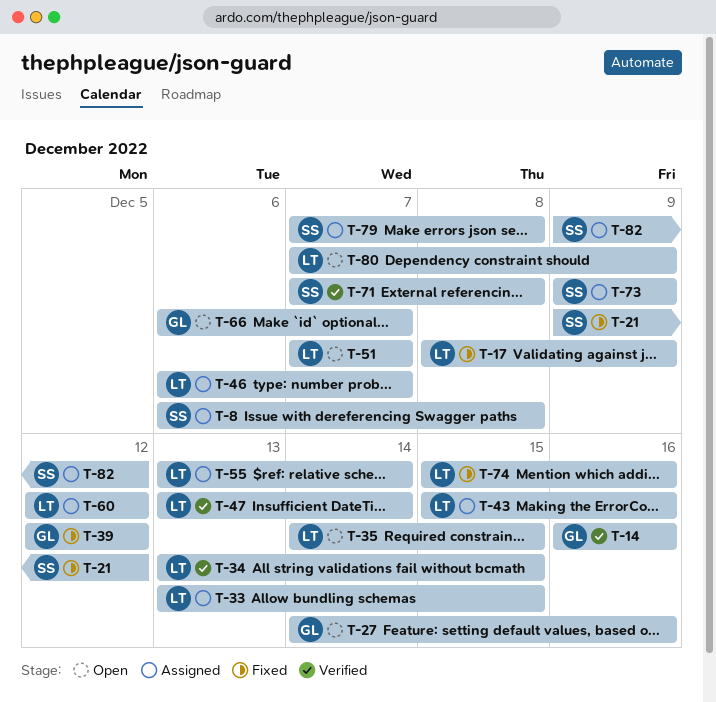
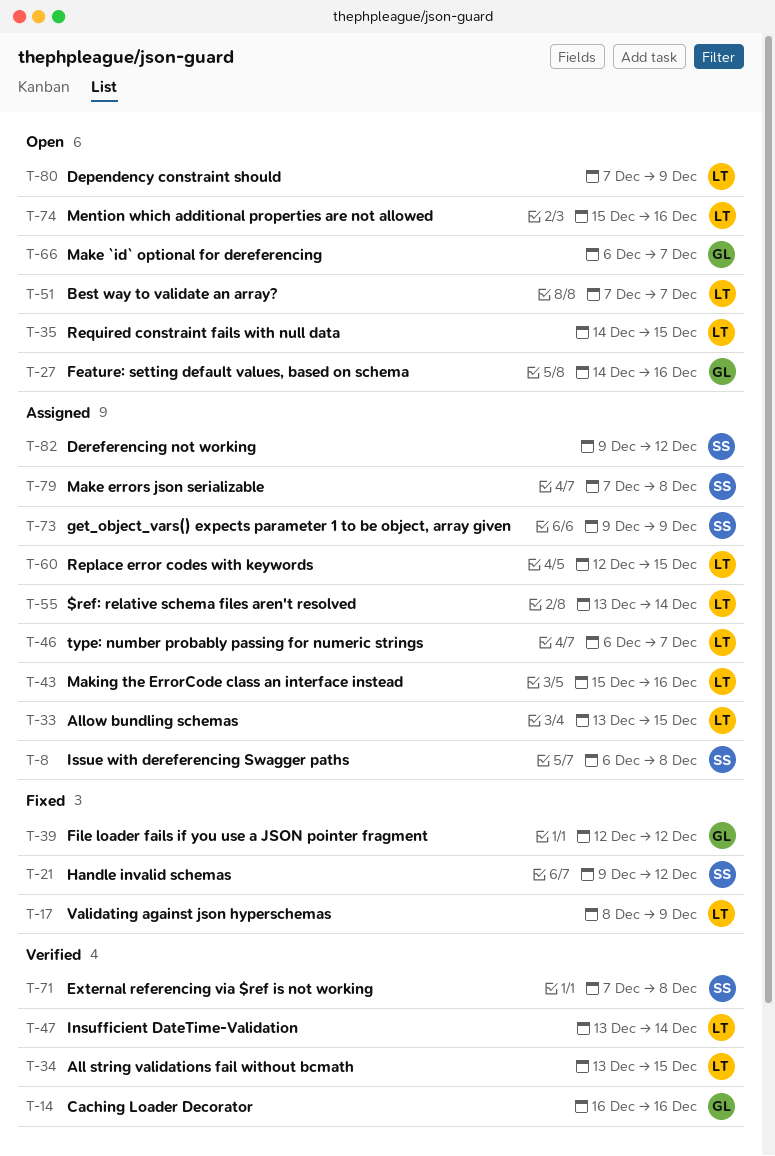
T-60, due: Dec 12 -> Dec 15
T-74, status: Fixed -> Open

